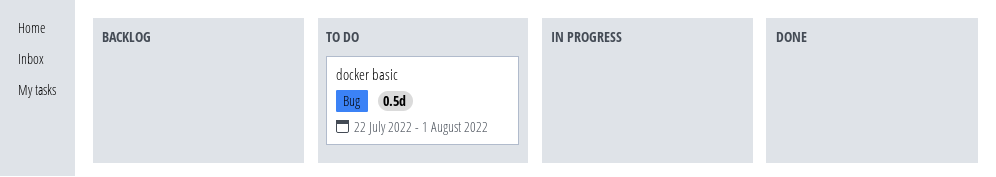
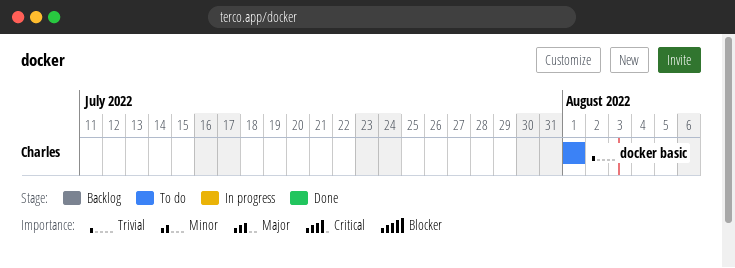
docker basic, start: Jul 22 -> Aug 1

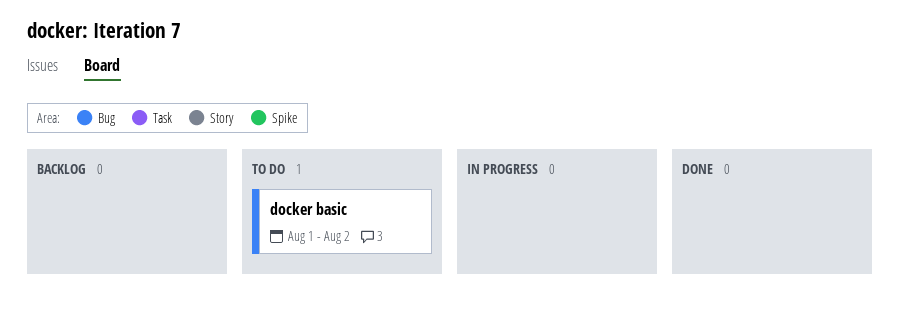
docker basic, due: Aug 1 -> Aug 2

